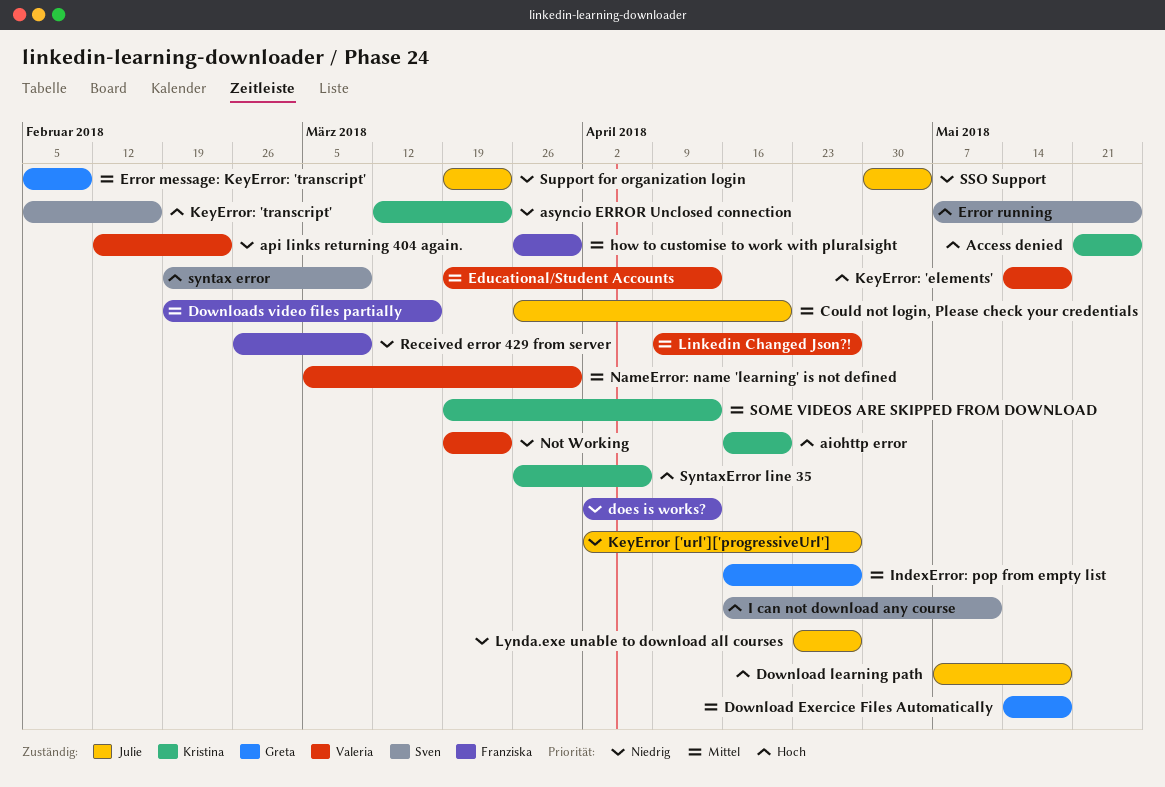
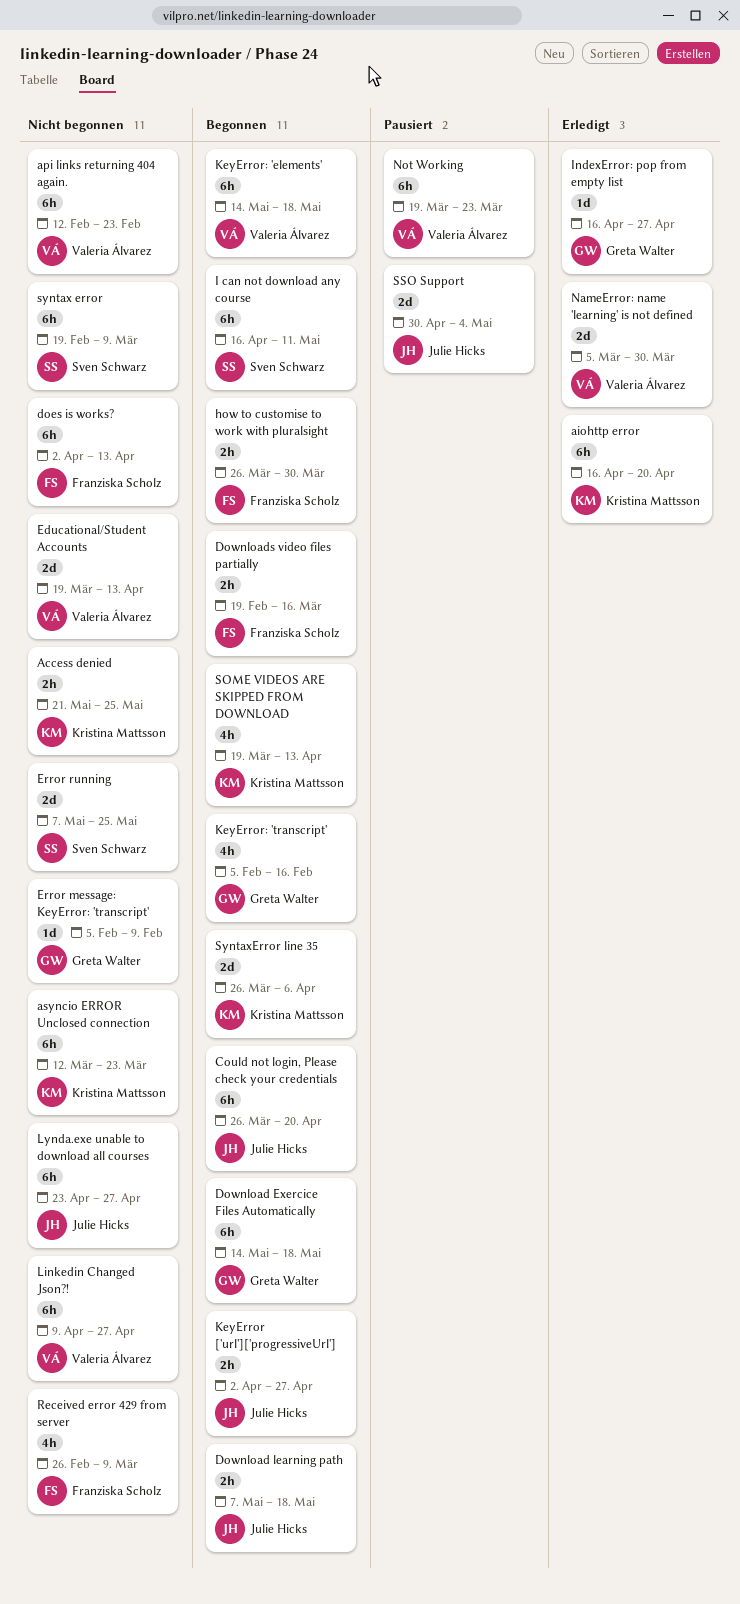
KeyError: 'transcript', owner: Sven Schwarz -> Greta Walter
Support for organization login: present -> none

